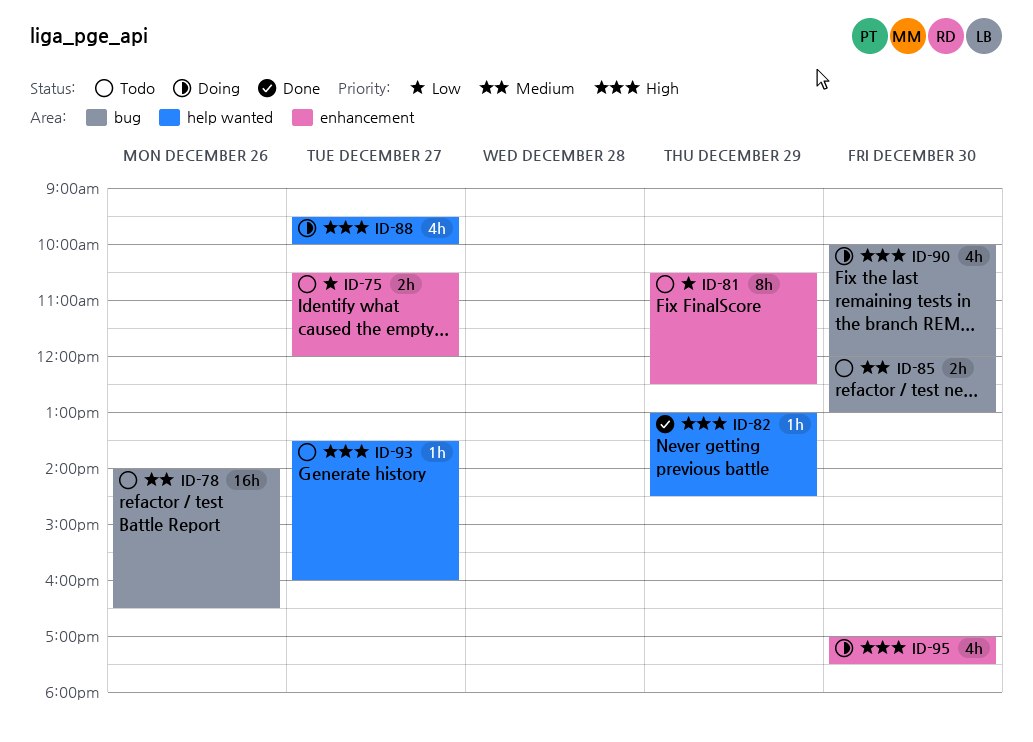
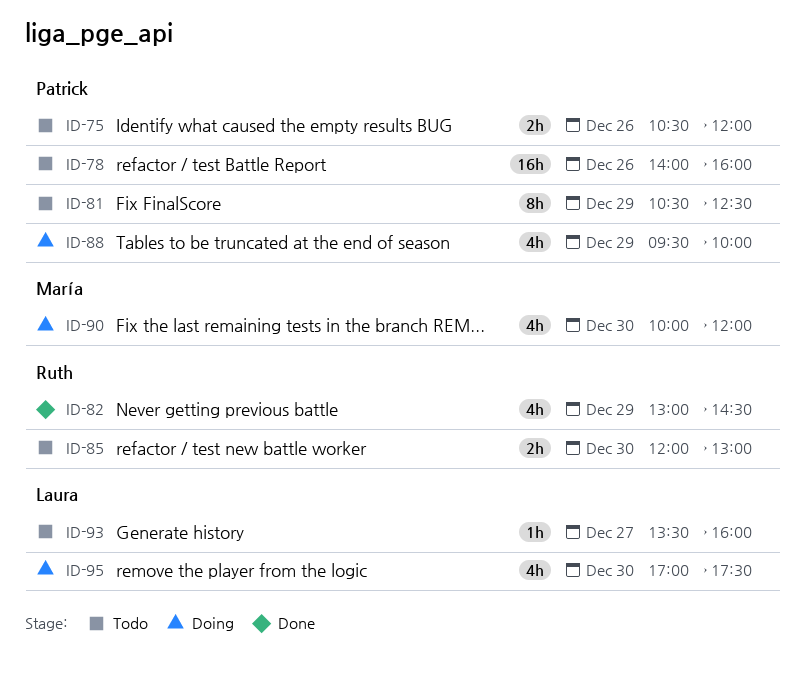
ID-75, day: Dec 27 -> Dec 26
ID-78, ends: 16:30 -> 16:00
ID-82, estimate: 1h -> 4h
ID-88, day: Dec 27 -> Dec 29

